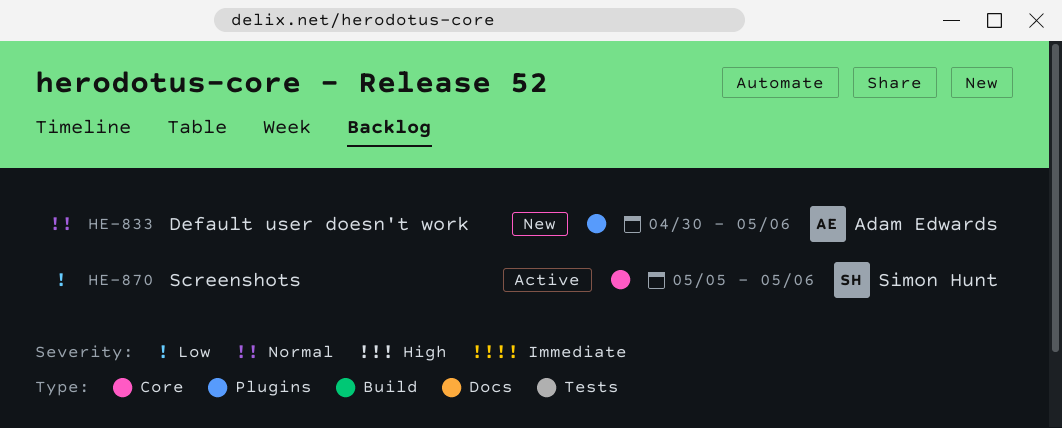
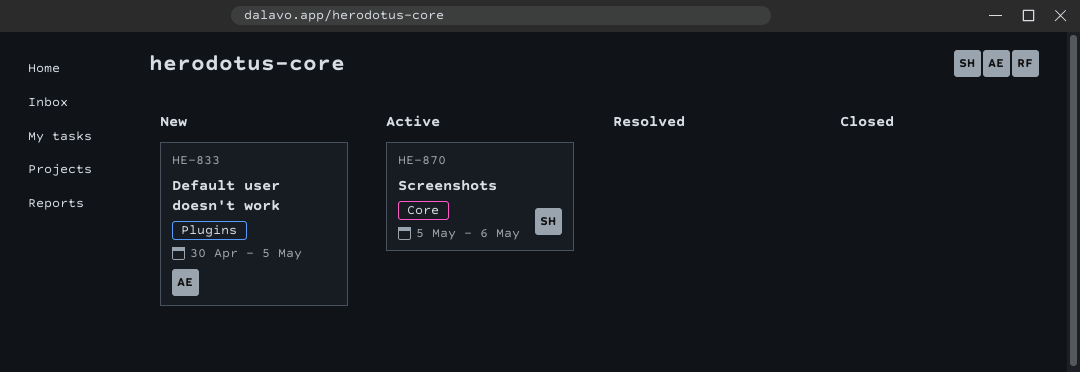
HE-833, due: May 6 -> May 5

